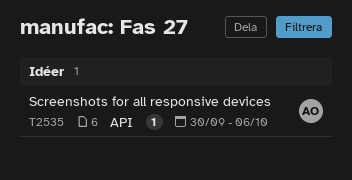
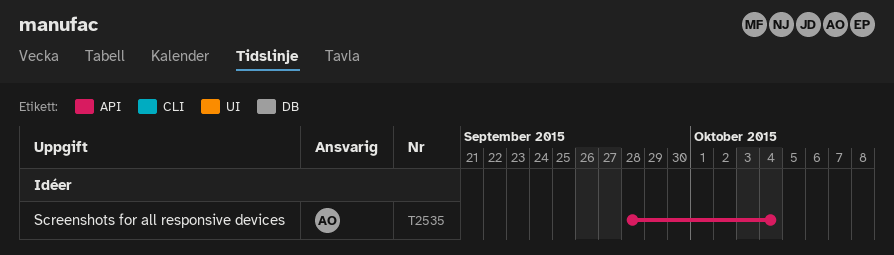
T2535, start: Sep 30 -> Sep 28
T2535, due: Oct 6 -> Oct 4

